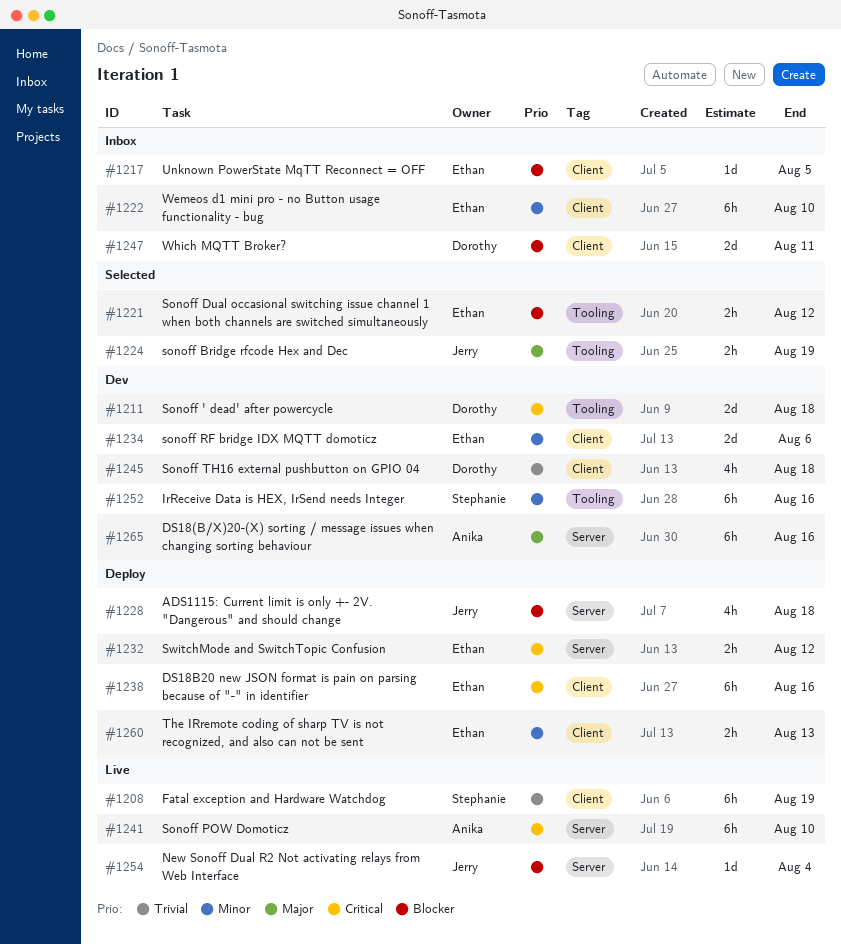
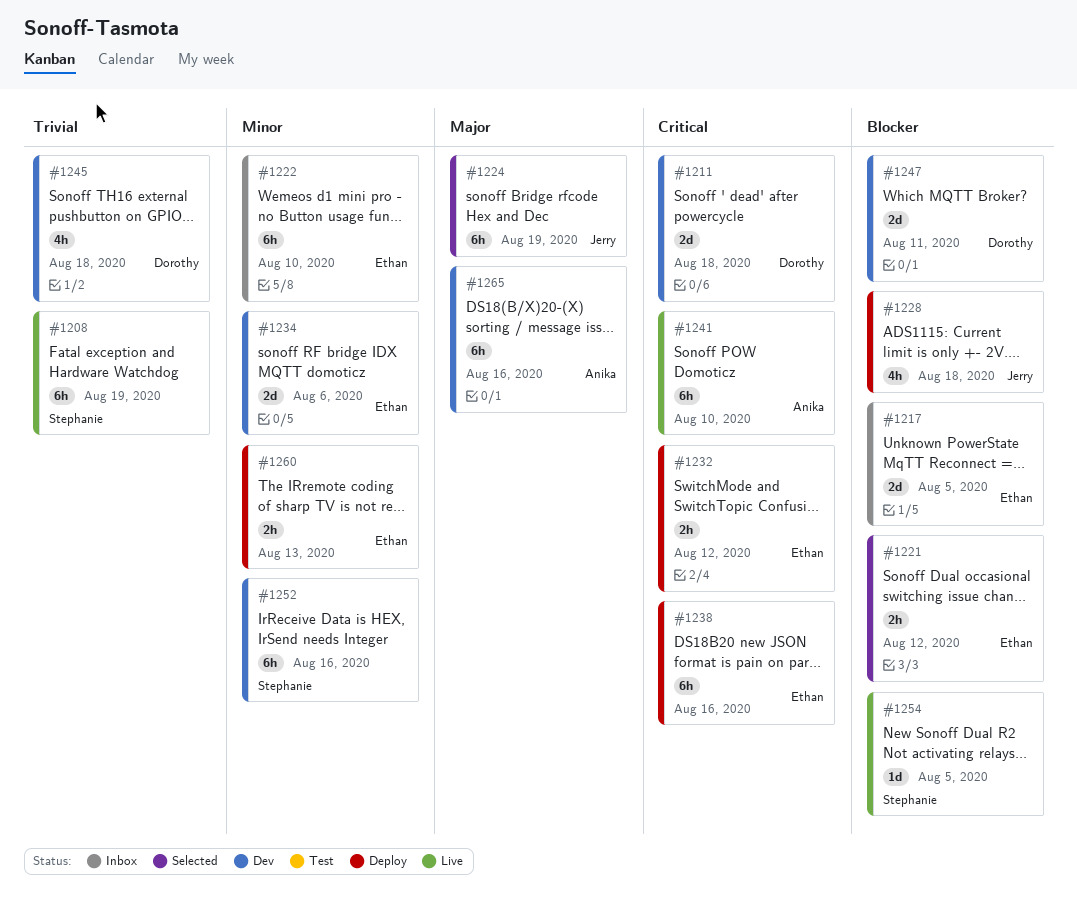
#1217, estimate: 1d -> 2d
#1224, estimate: 2h -> 6h
#1247, status: Inbox -> Dev
#1254, owner: Jerry -> Stephanie
#1254, due: Aug 4 -> Aug 5

